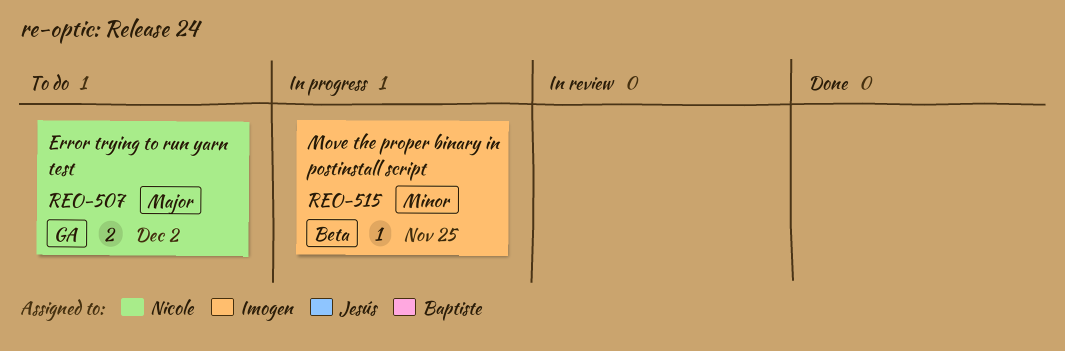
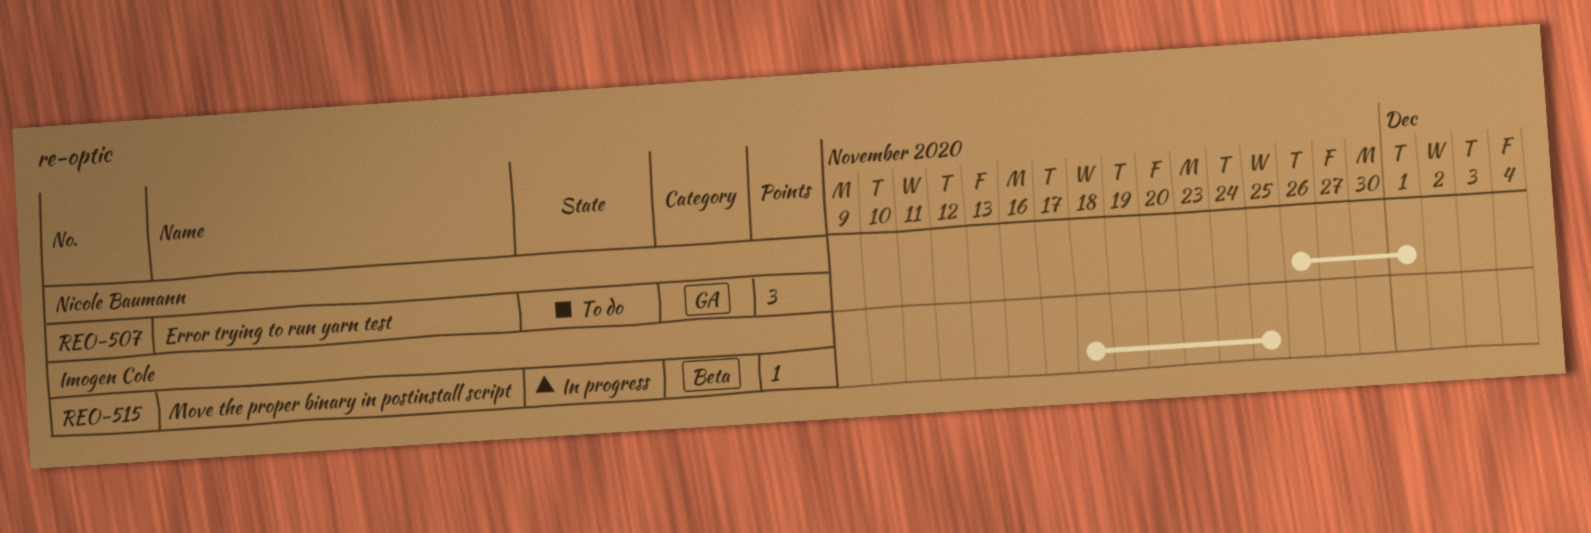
REO-507, estimate: 2 -> 3
REO-507, due: Dec 2 -> Dec 1

